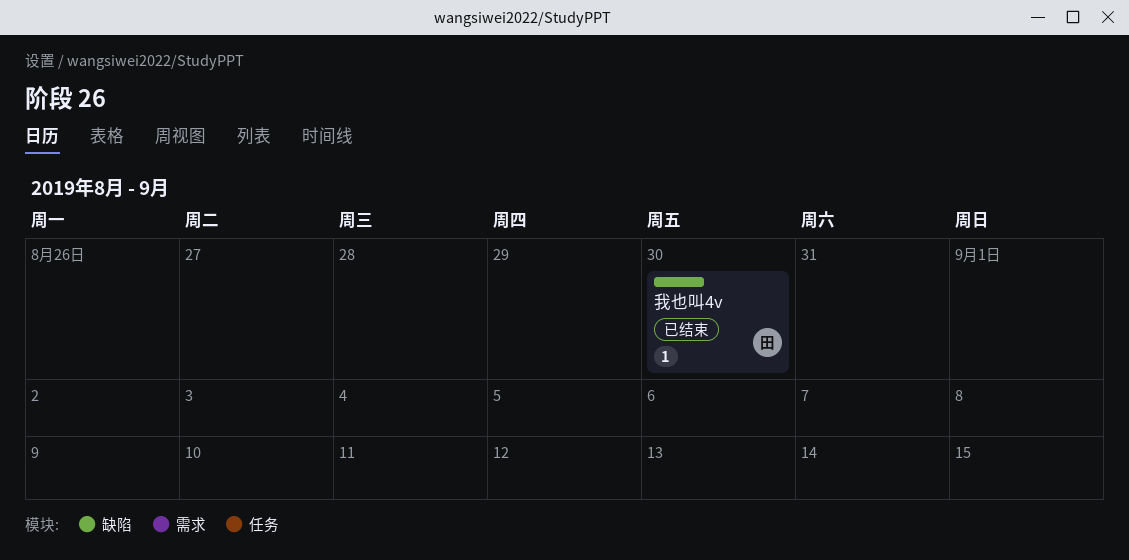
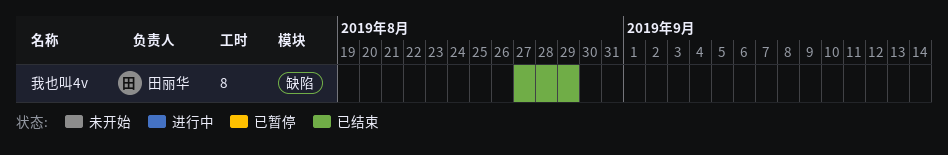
我也叫4v, estimate: 1 -> 8
我也叫4v, due: Aug 30 -> Aug 29

